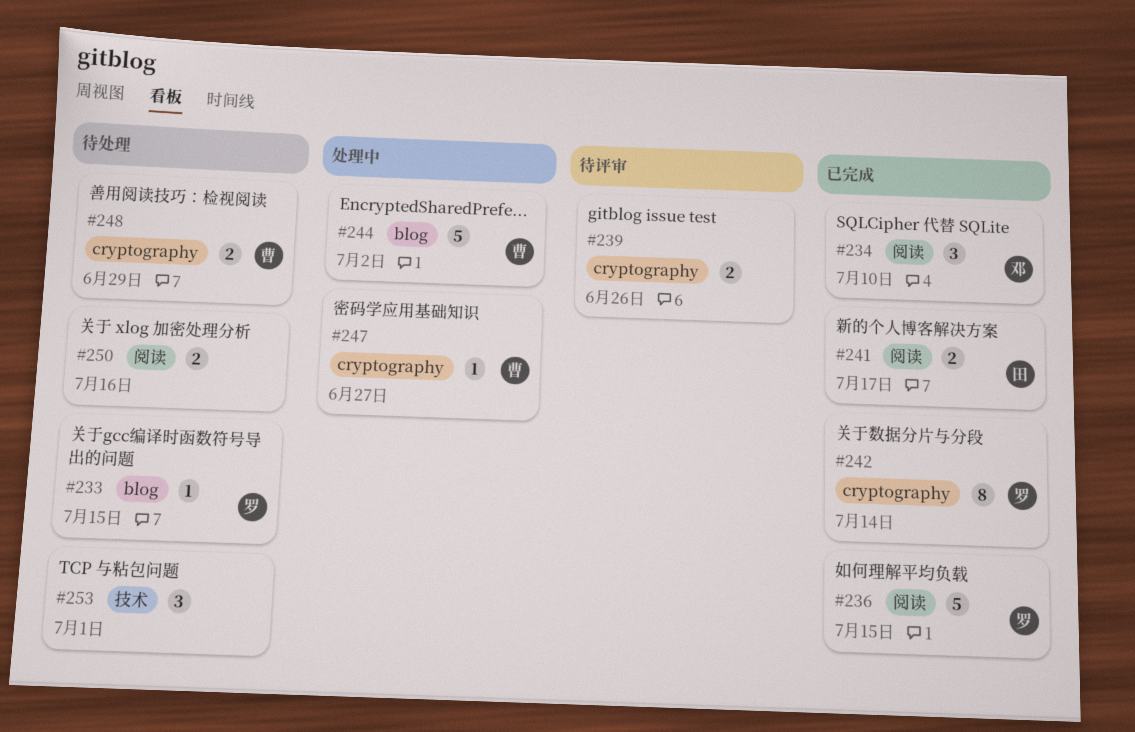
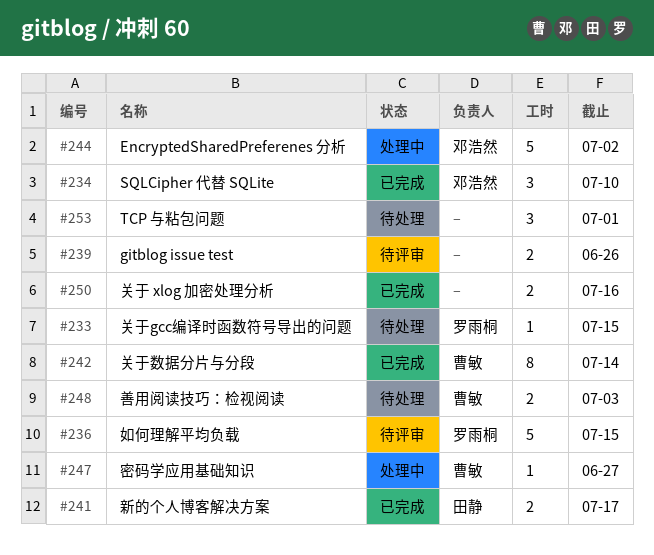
#236, status: 已完成 -> 待评审
#242, owner: 罗雨桐 -> 曹敏
#244, owner: 曹敏 -> 邓浩然
#248, due: Jun 29 -> Jul 3
#250, status: 待处理 -> 已完成

